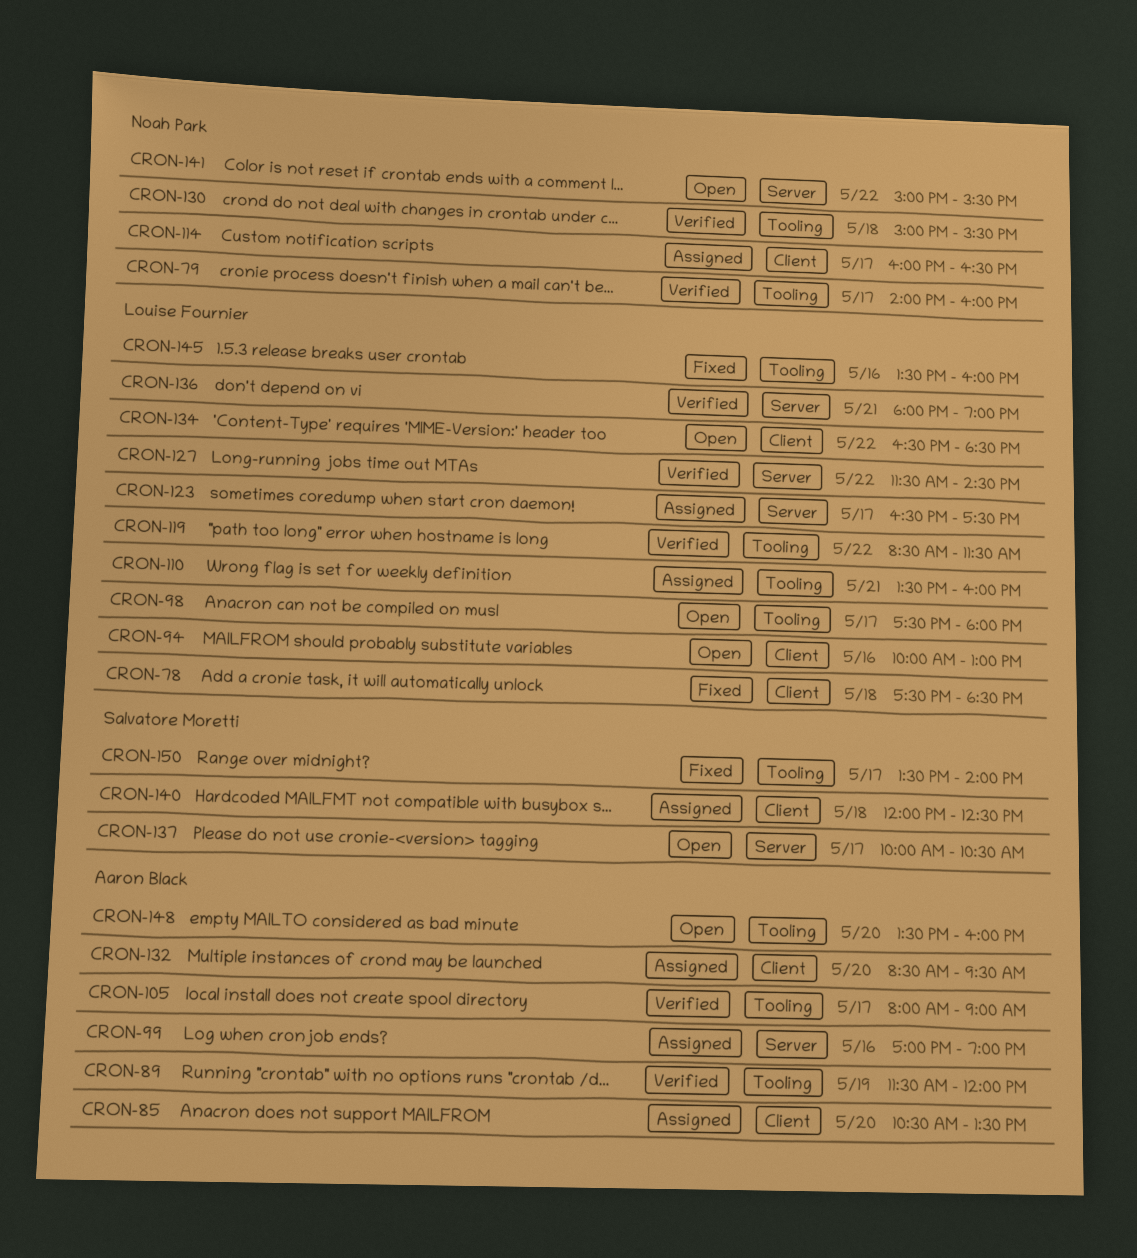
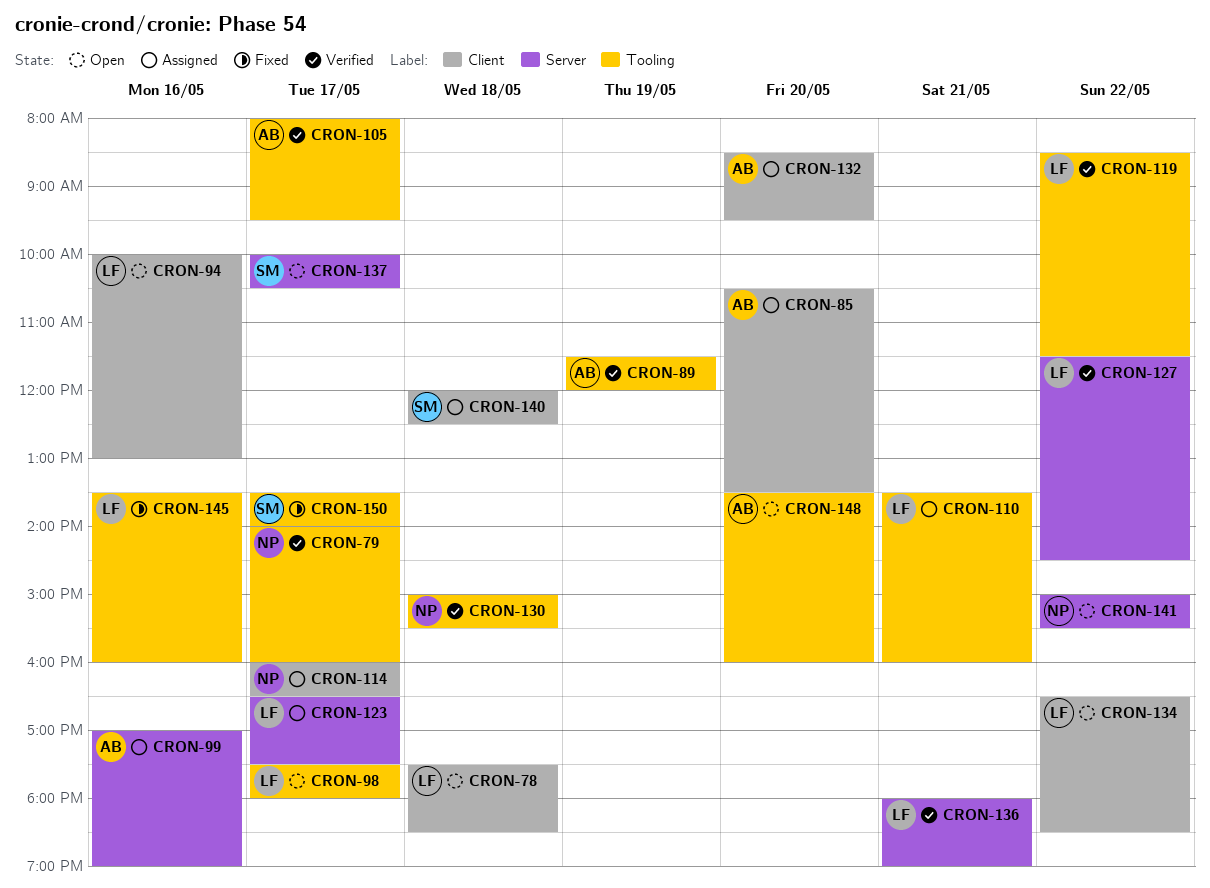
CRON-78, status: Fixed -> Open
CRON-105, ends: 09:00 -> 09:30

